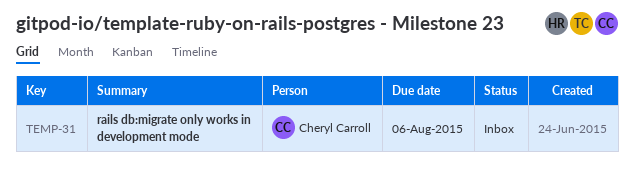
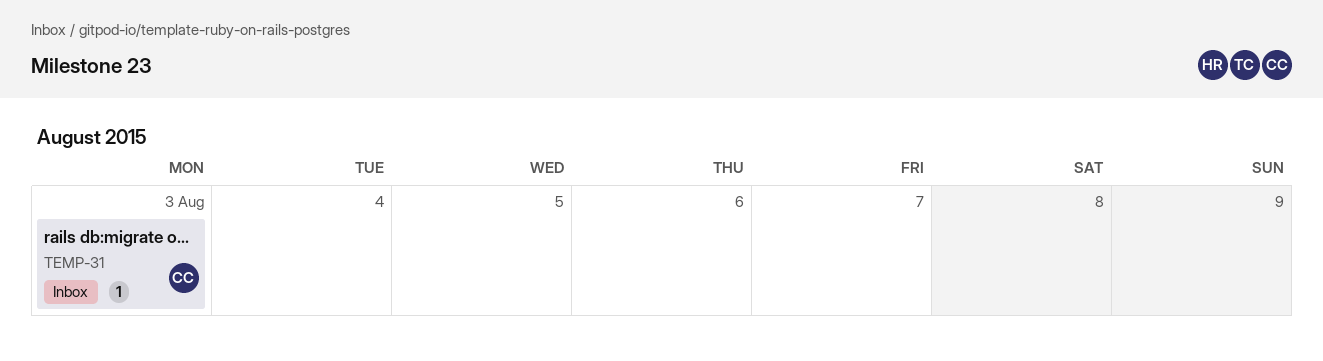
TEMP-31, due: Aug 6 -> Aug 3

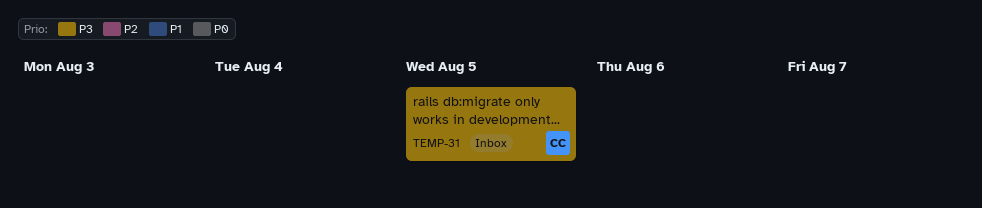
TEMP-31, due: Aug 3 -> Aug 5

